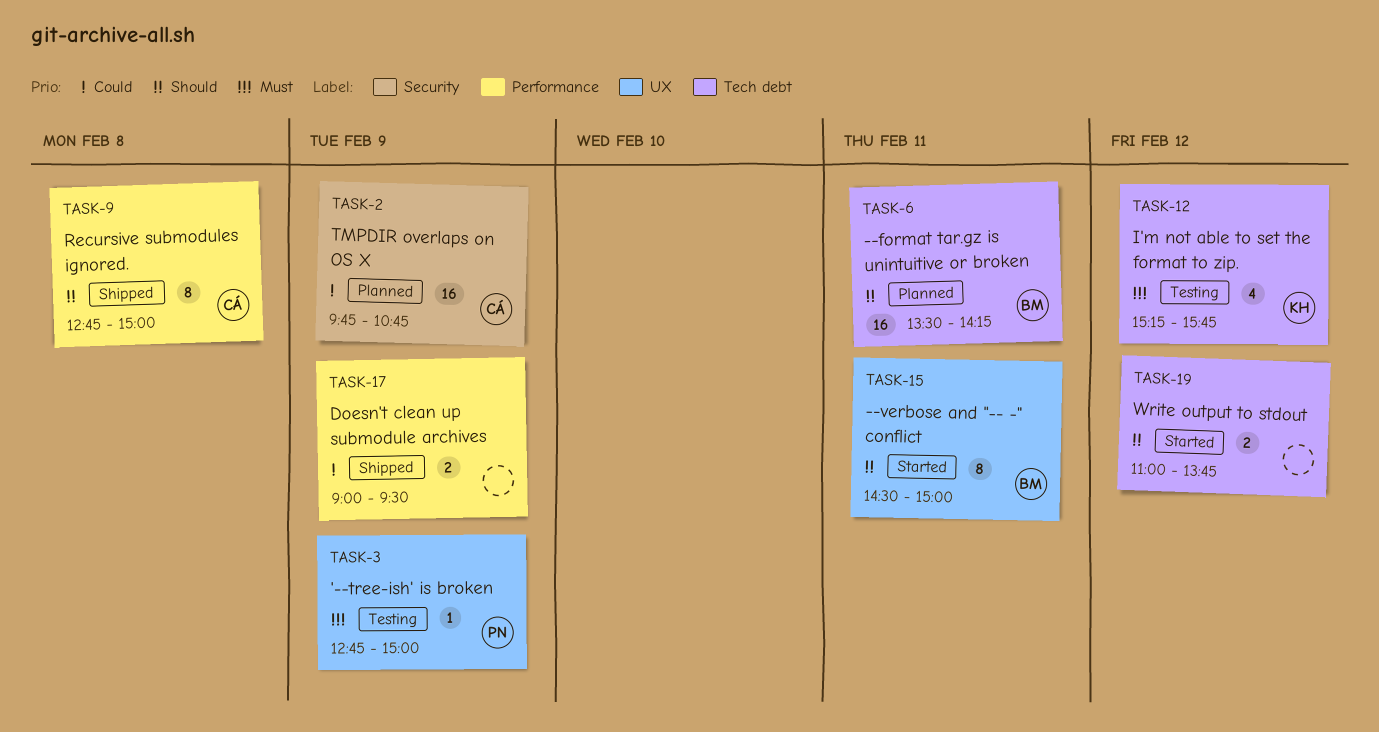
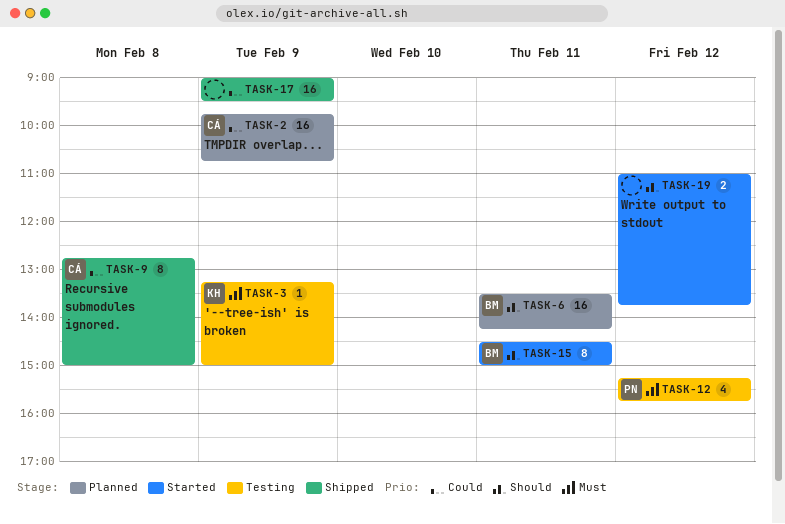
TASK-3, owner: PN -> KH
TASK-3, begins: 12:45 -> 13:15
TASK-9, priority: Should -> Could
TASK-12, owner: KH -> PN
TASK-17, estimate: 2 -> 16

